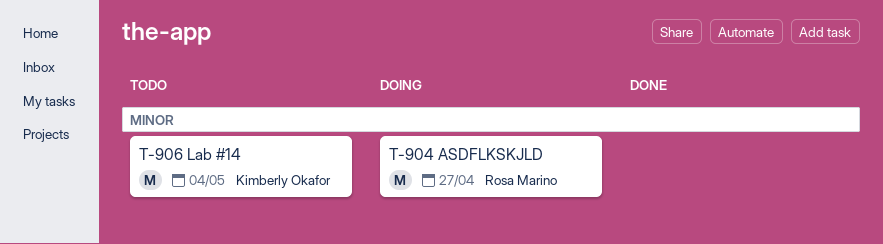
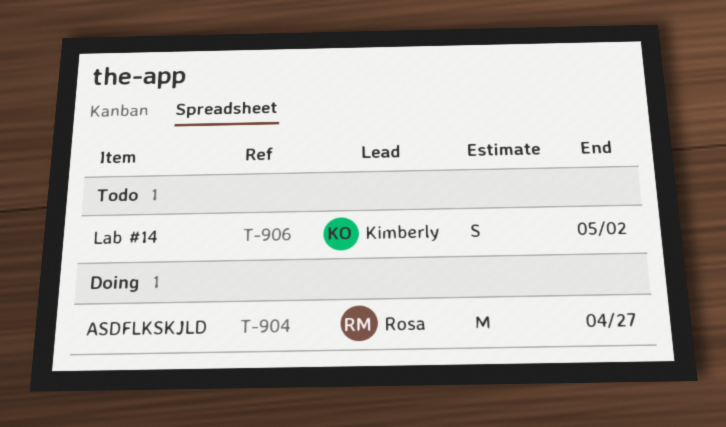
T-906, estimate: M -> S
T-906, due: May 4 -> May 2

